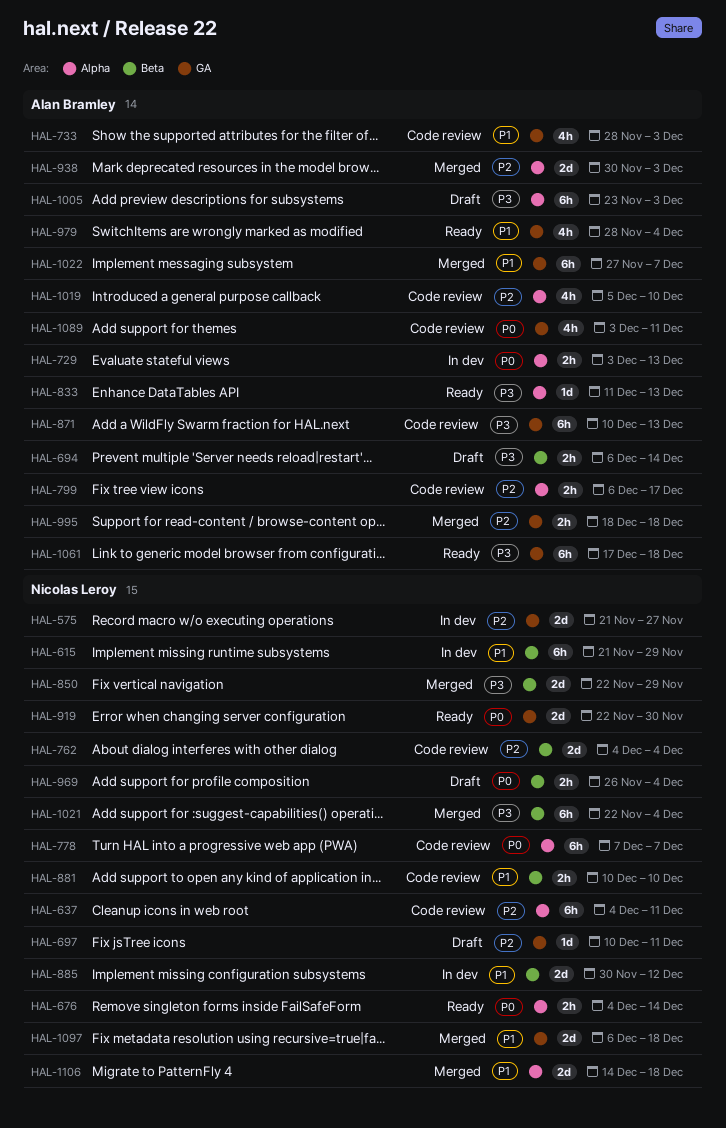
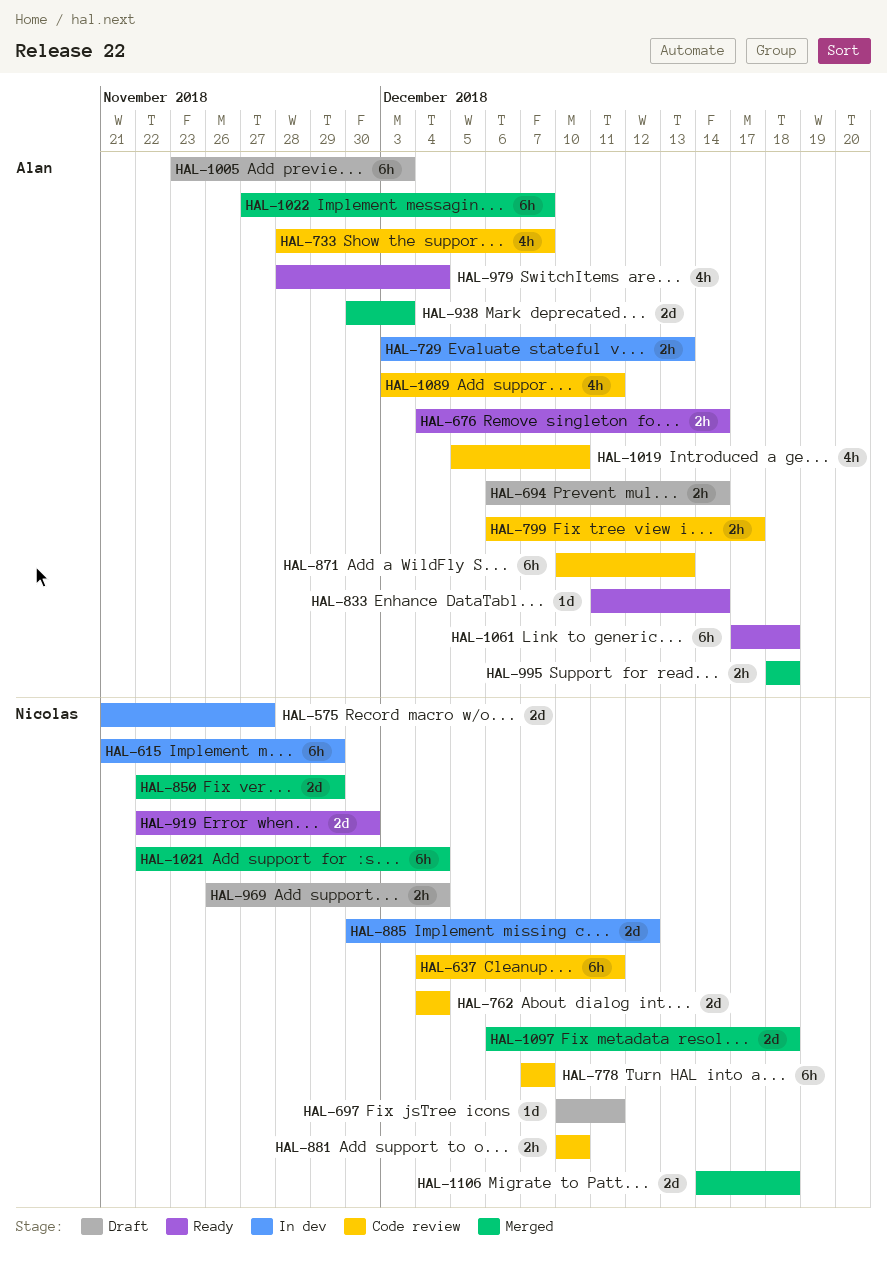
HAL-676, owner: Nicolas Leroy -> Alan Bramley
HAL-733, due: Dec 3 -> Dec 7
HAL-833, due: Dec 13 -> Dec 14

